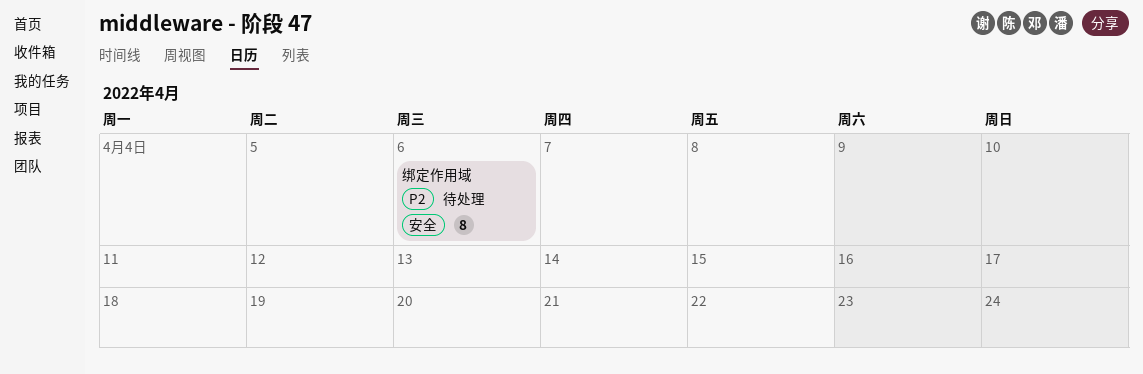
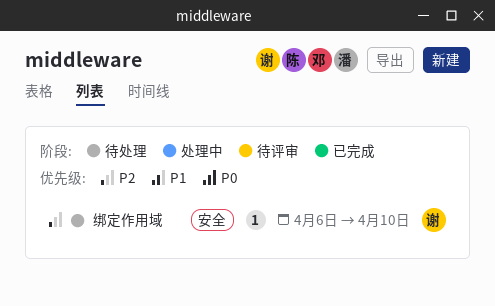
绑定作用域, estimate: 8 -> 1
绑定作用域, due: Apr 6 -> Apr 10

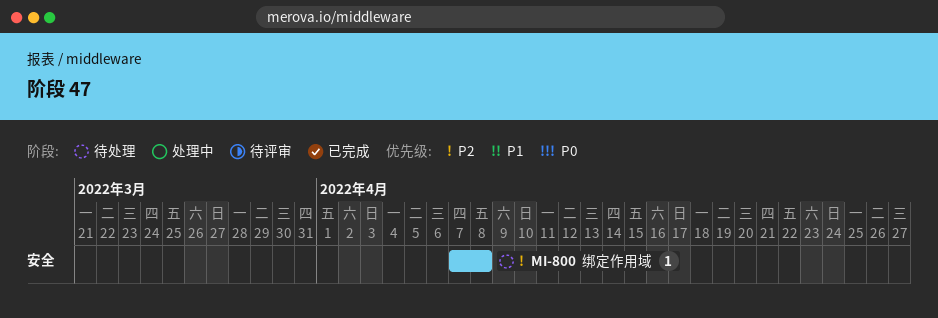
绑定作用域, start: Apr 6 -> Apr 7
绑定作用域, due: Apr 10 -> Apr 8

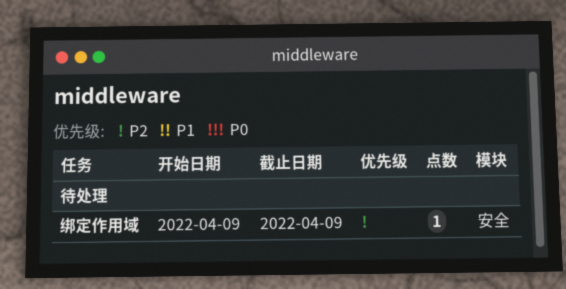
绑定作用域, start: Apr 7 -> Apr 9
绑定作用域, due: Apr 8 -> Apr 9

